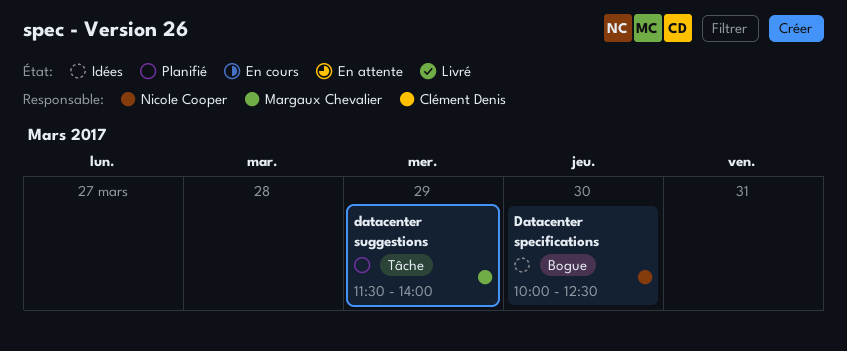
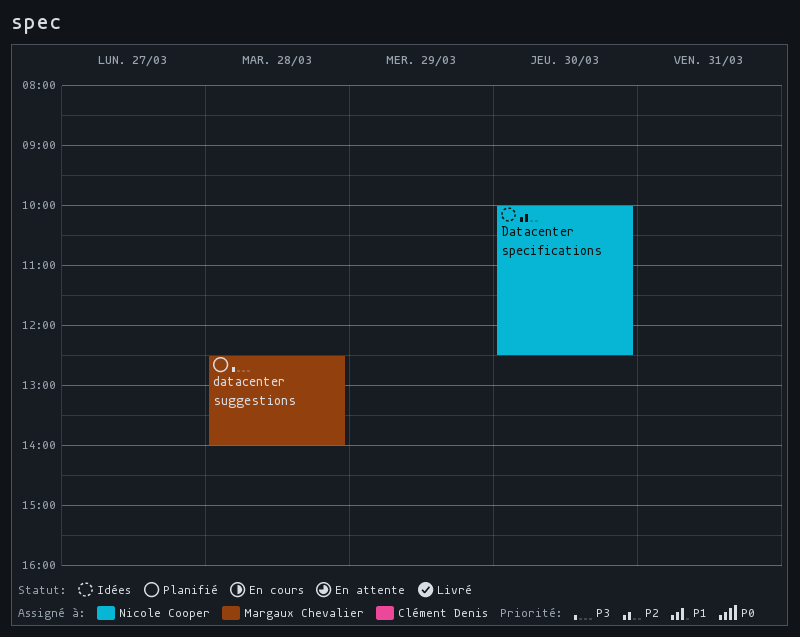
datacenter suggestions, day: Mar 29 -> Mar 28
datacenter suggestions, begins: 11:30 -> 12:30

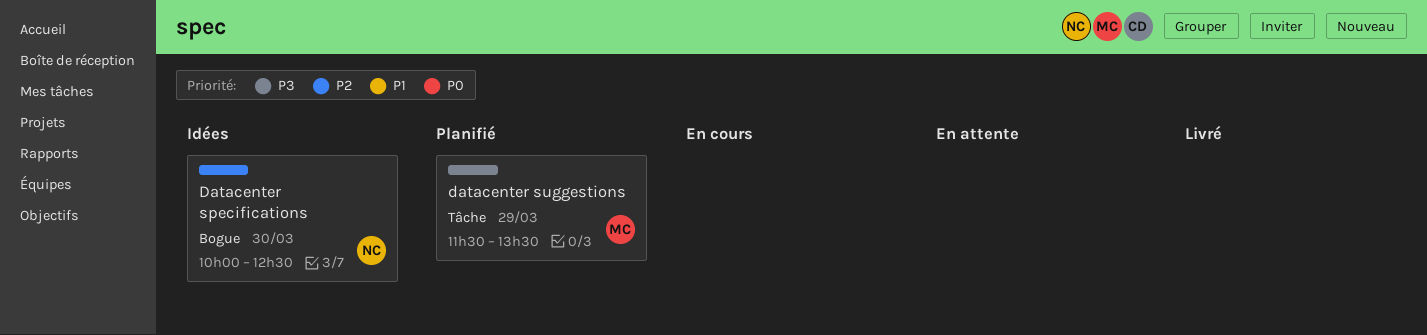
datacenter suggestions, day: Mar 28 -> Mar 29
datacenter suggestions, begins: 12:30 -> 11:30
datacenter suggestions, ends: 14:00 -> 13:30

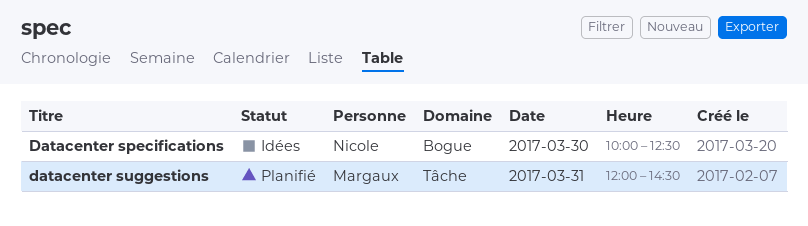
datacenter suggestions, day: Mar 29 -> Mar 31
datacenter suggestions, begins: 11:30 -> 12:00
datacenter suggestions, ends: 13:30 -> 14:30

